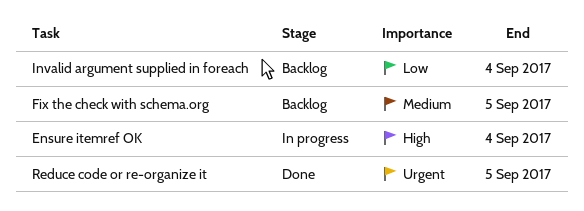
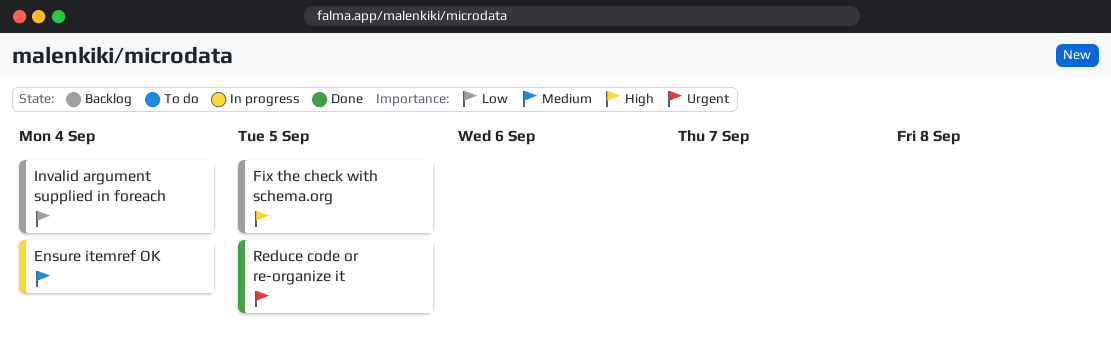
Ensure itemref OK, priority: High -> Medium
Fix the check with schema.org, priority: Medium -> High

